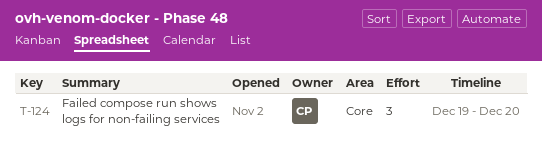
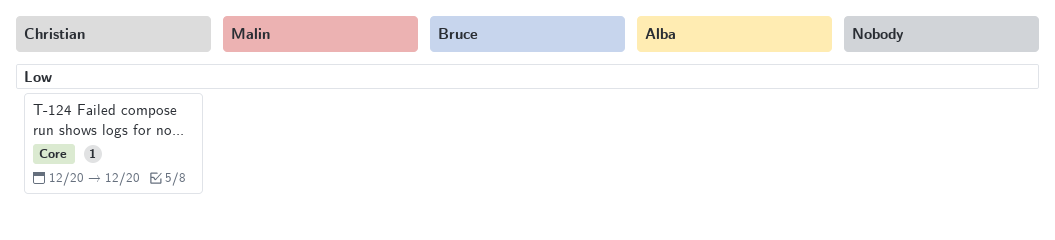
T-124, estimate: 3 -> 1
T-124, start: Dec 19 -> Dec 20

